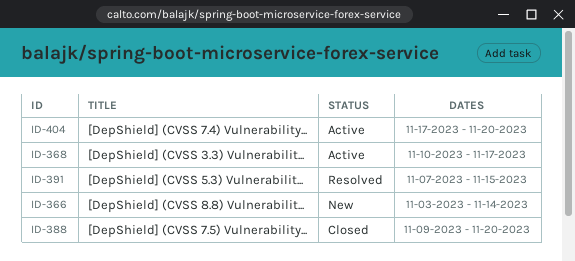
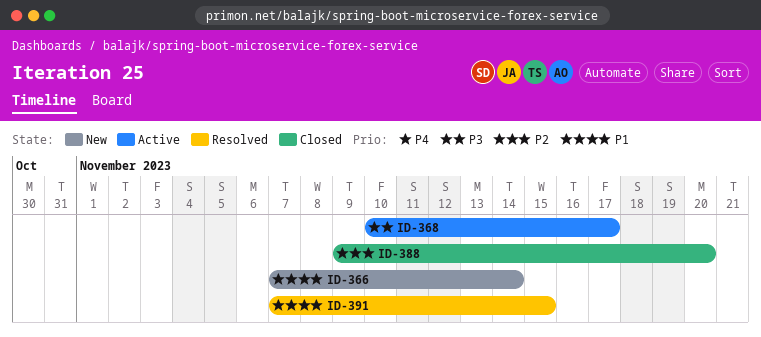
ID-366, start: Nov 3 -> Nov 7
ID-404: present -> none

